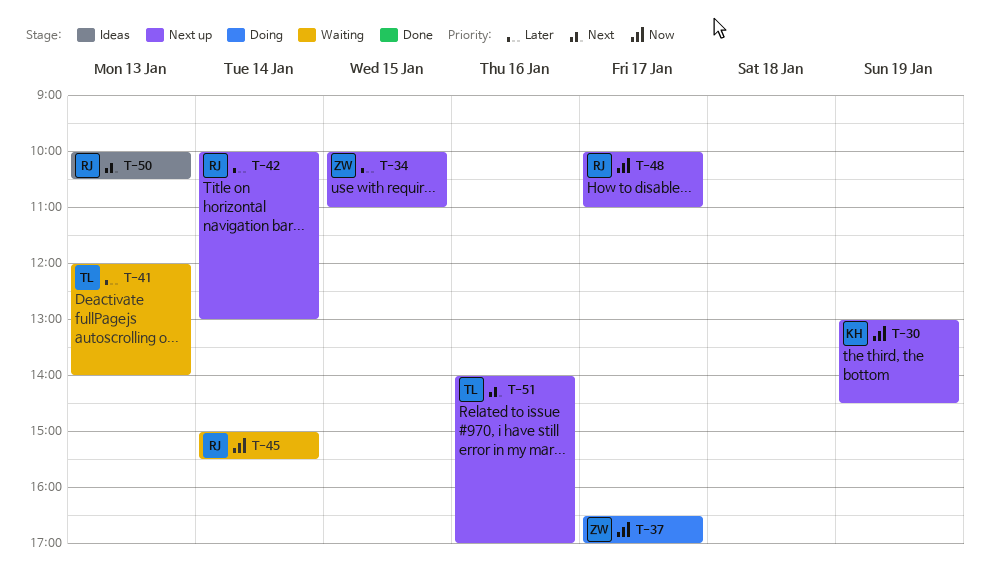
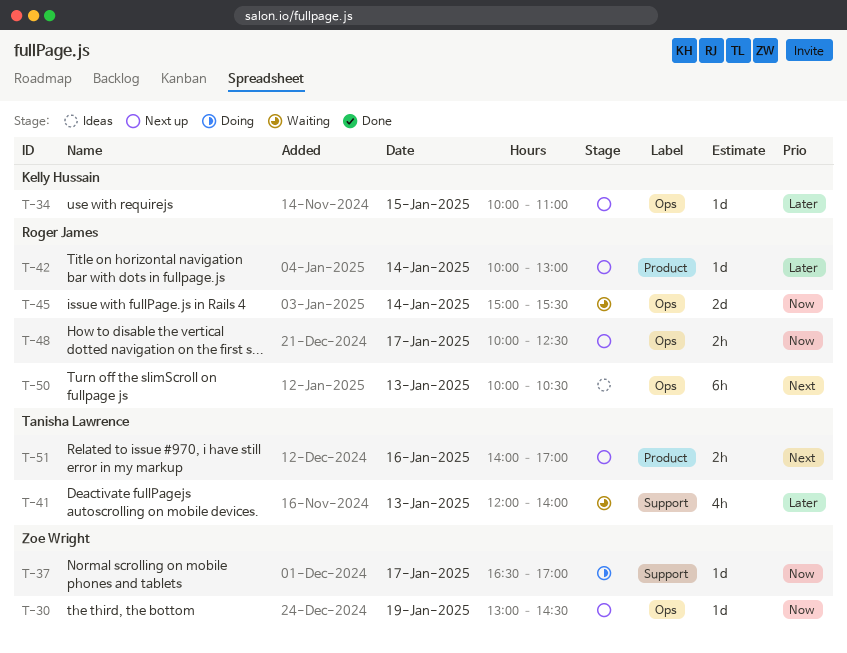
T-30, owner: Kelly Hussain -> Zoe Wright
T-34, owner: Zoe Wright -> Kelly Hussain
T-48, ends: 11:00 -> 12:30

